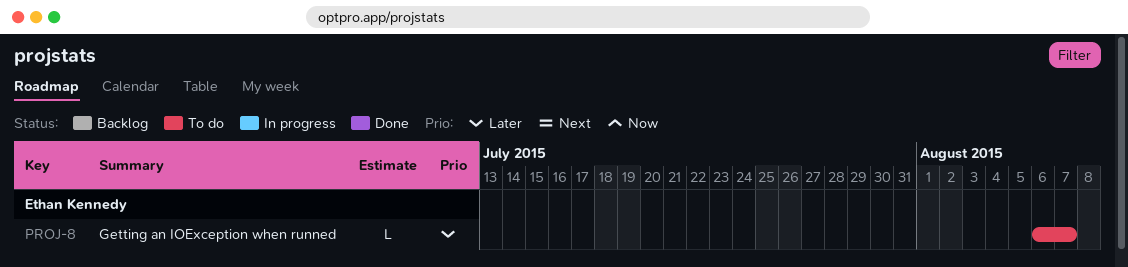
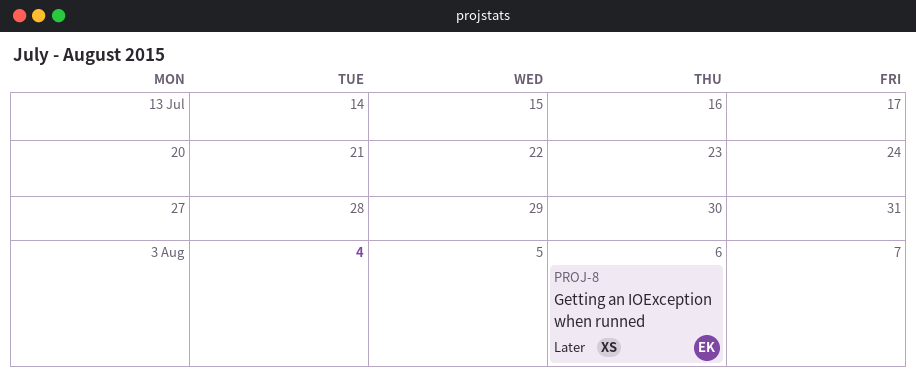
PROJ-8, estimate: L -> XS
PROJ-8, due: Aug 7 -> Aug 6

